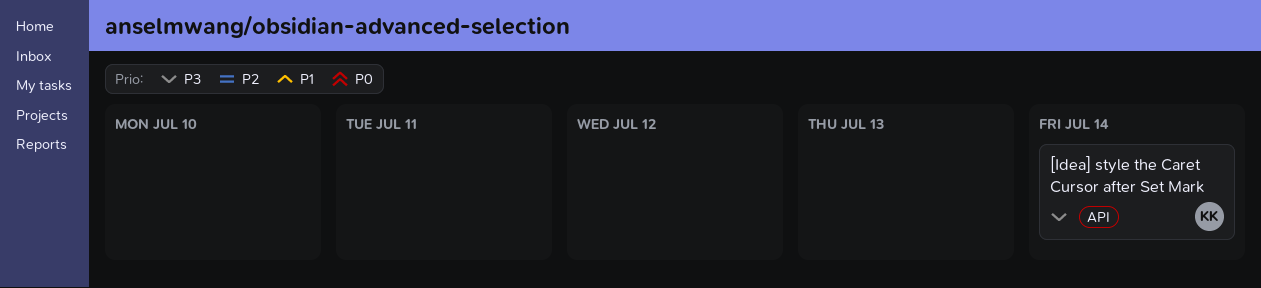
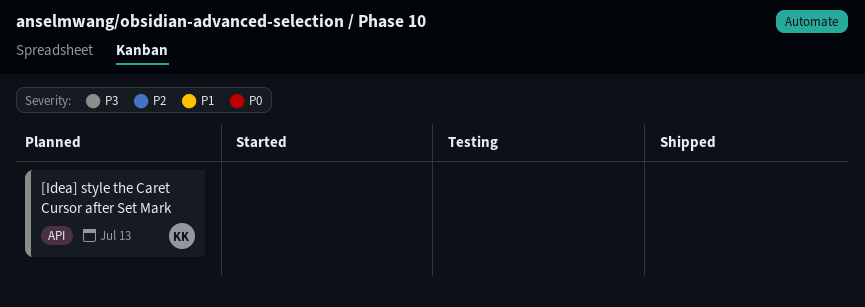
[Idea] style the Caret Cursor after Set Mark, due: Jul 14 -> Jul 13

